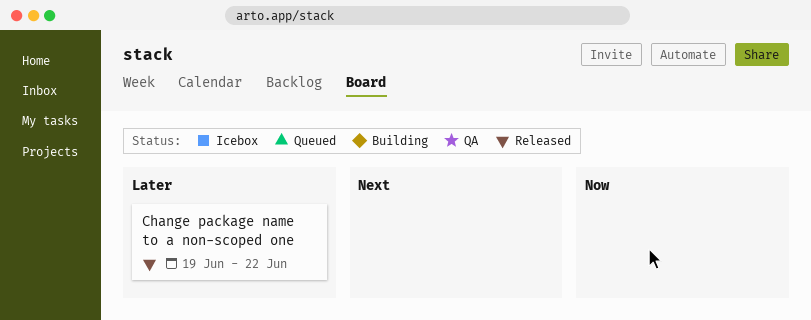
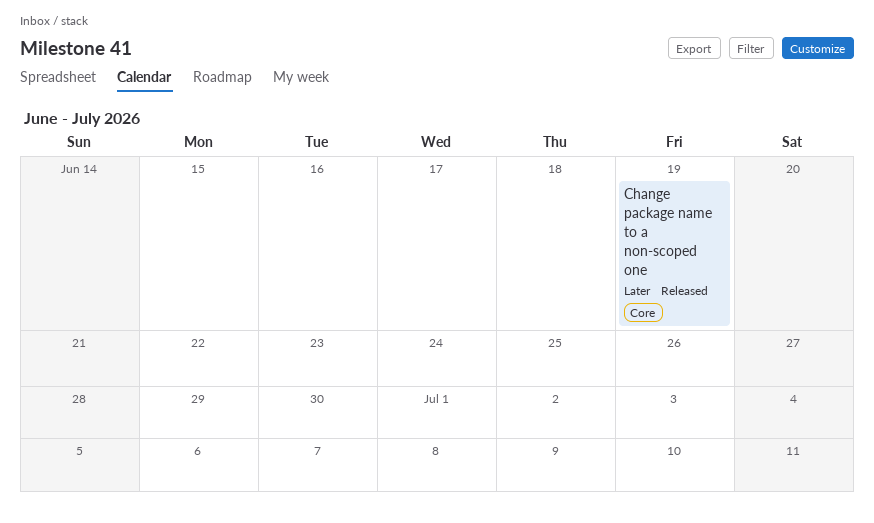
Change package name to a non-scoped one, due: Jun 22 -> Jun 19

